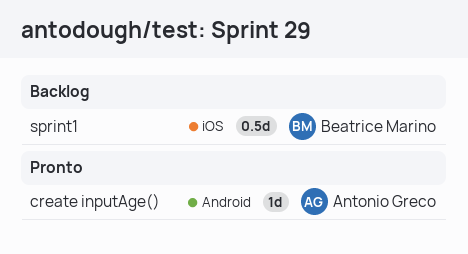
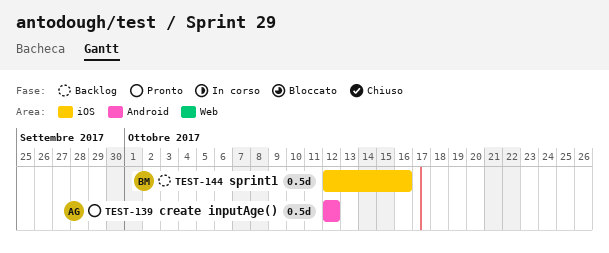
create inputAge(), estimate: 1d -> 0.5d

